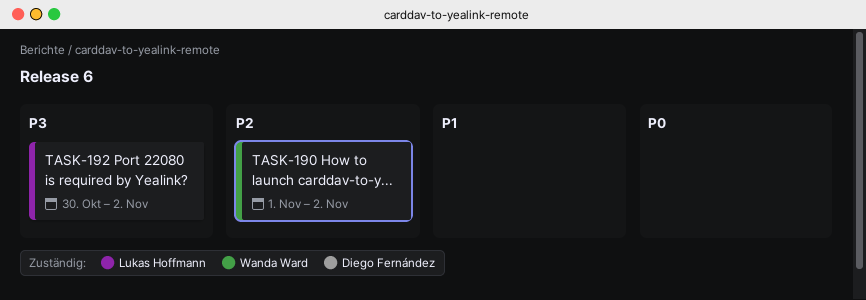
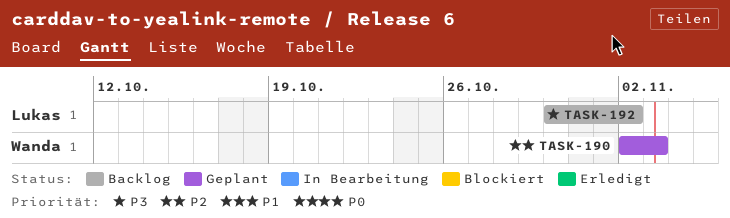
TASK-190, start: Nov 1 -> Nov 2
TASK-190, due: Nov 2 -> Nov 3

